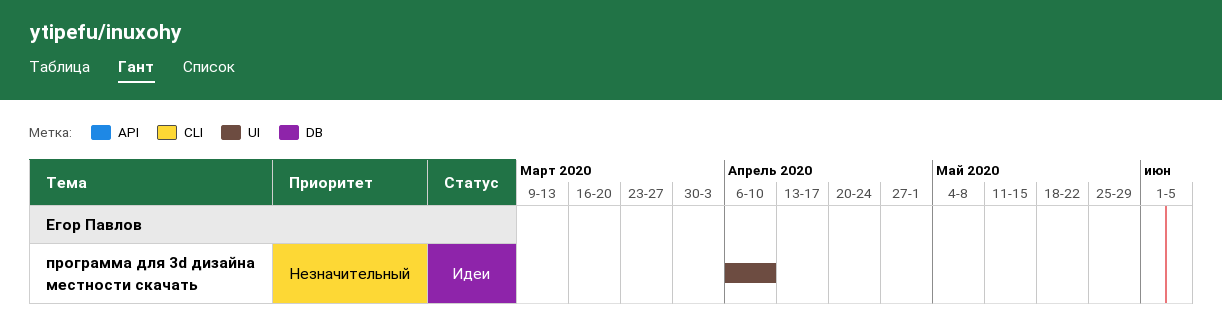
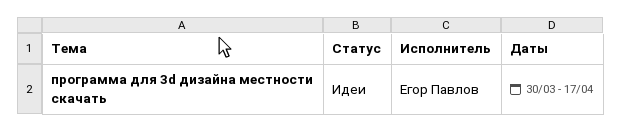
программа для 3d дизайна местности скачать, start: Apr 6 -> Mar 30
программа для 3d дизайна местности скачать, due: Apr 10 -> Apr 17

